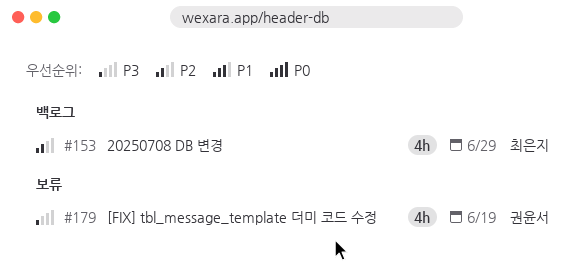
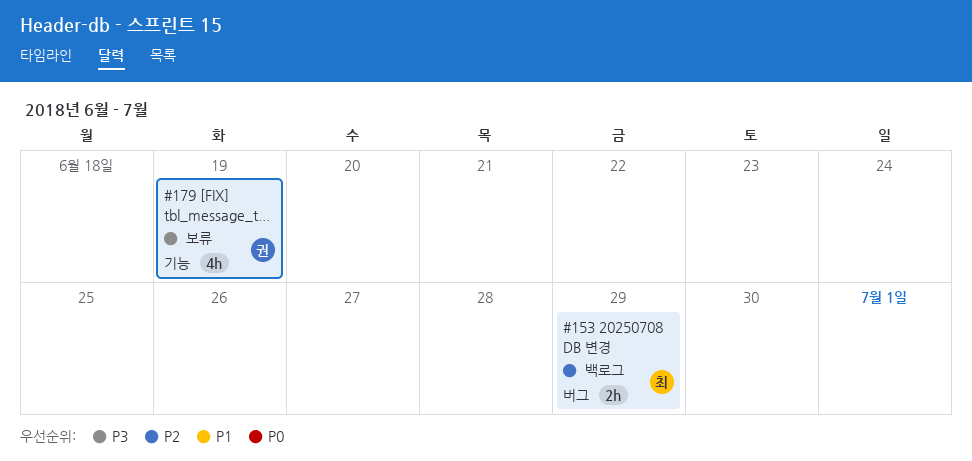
#153, estimate: 4h -> 2h

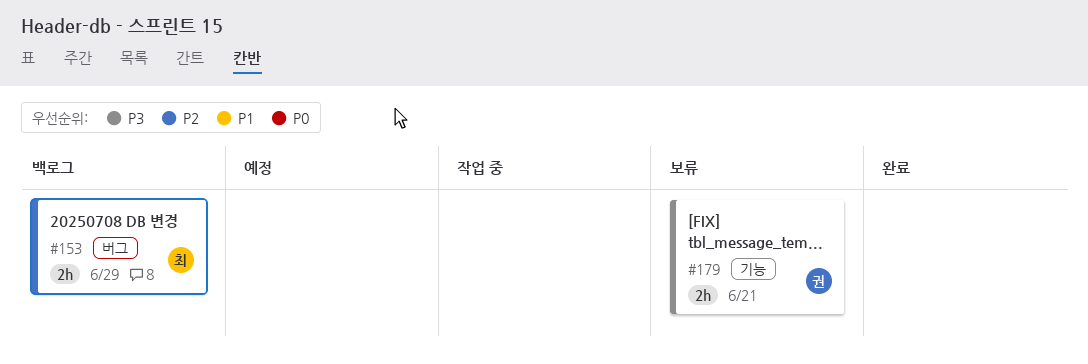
#179, estimate: 4h -> 2h
#179, due: Jun 19 -> Jun 21

